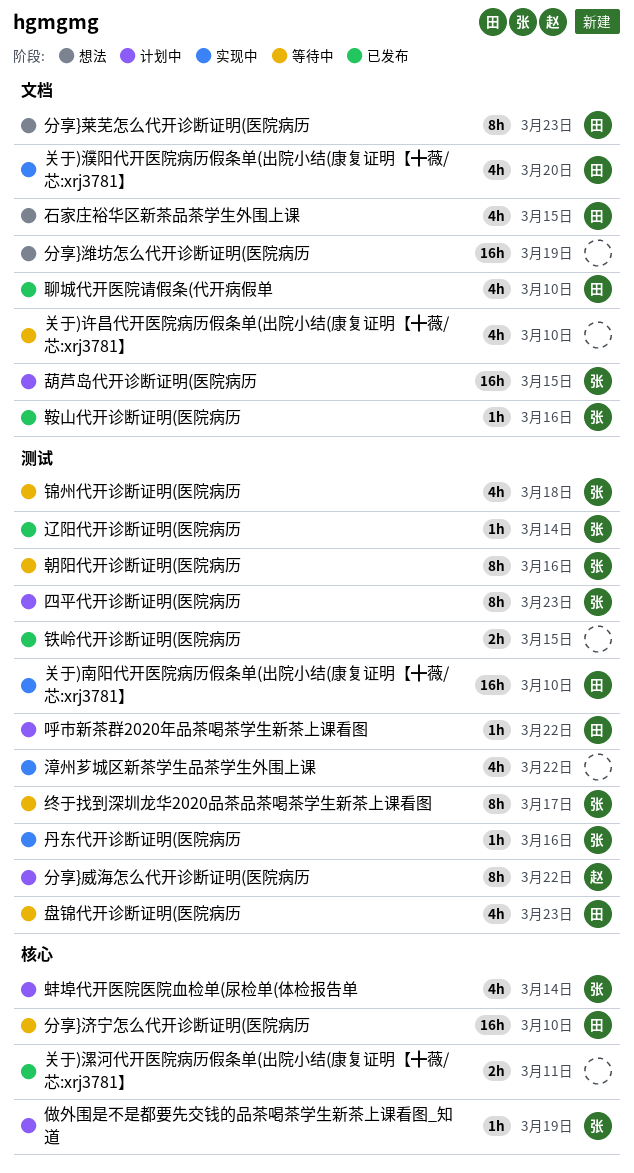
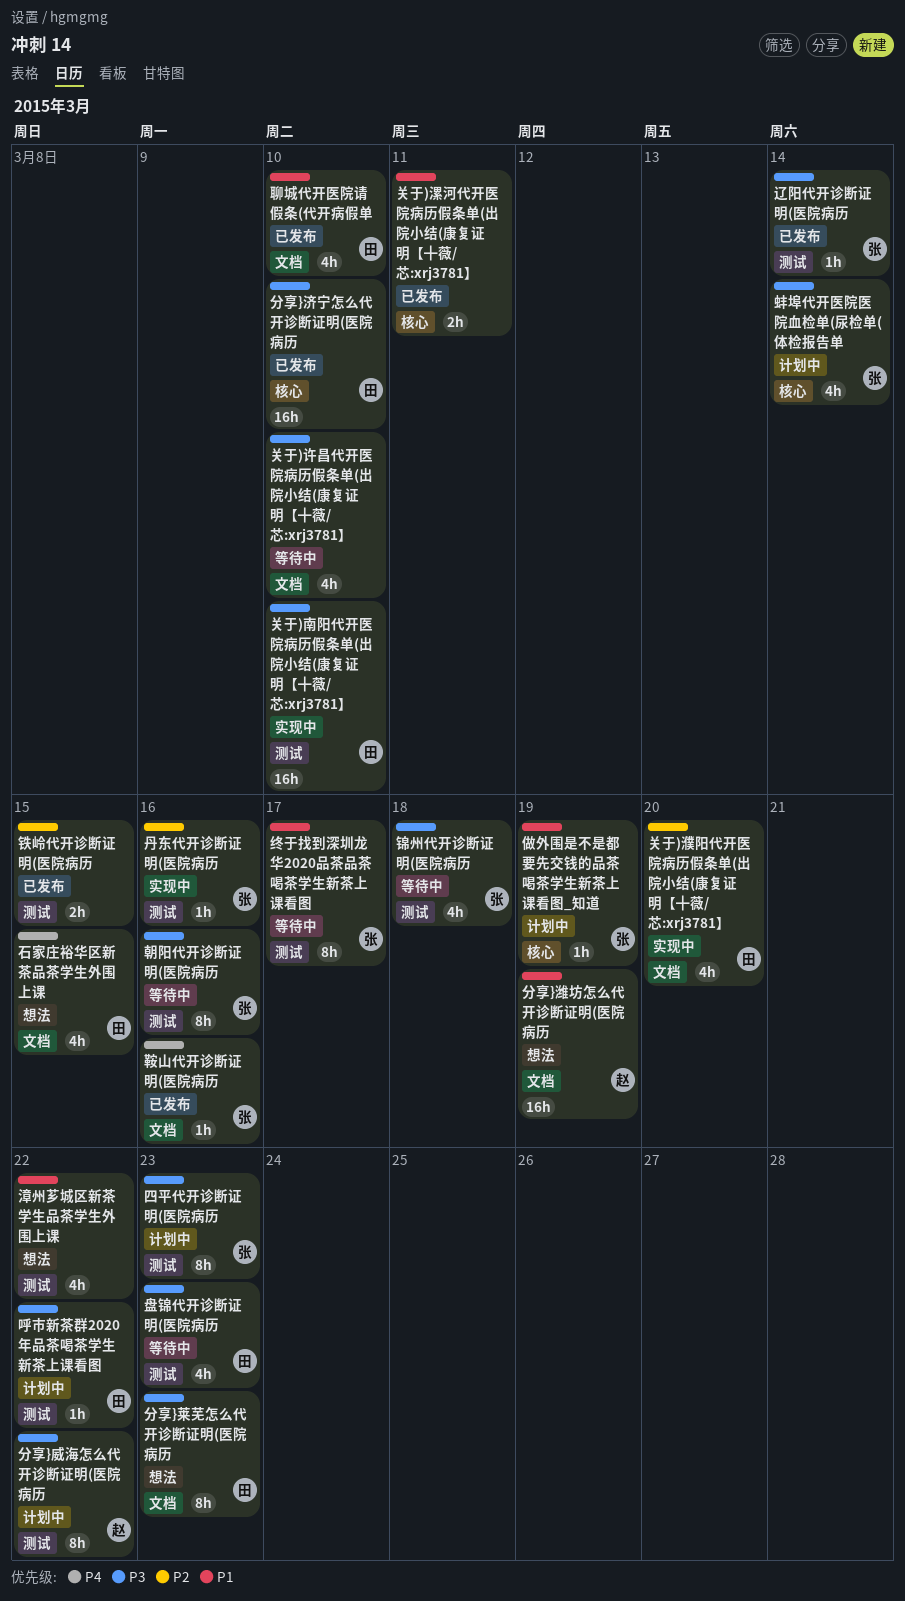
分享}济宁怎么代开诊断证明(医院病历, status: 等待中 -> 已发布
分享}潍坊怎么代开诊断证明(医院病历, owner: none -> 赵
漳州芗城区新茶学生品茶学生外围上课, status: 实现中 -> 想法
葫芦岛代开诊断证明(医院病历: present -> none

